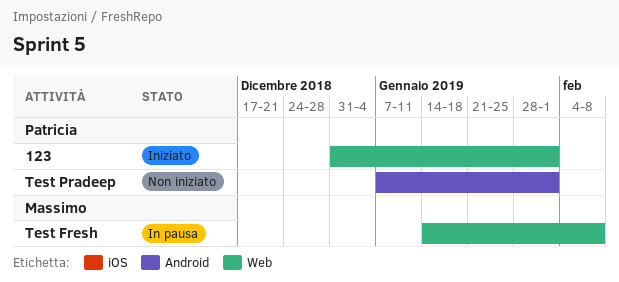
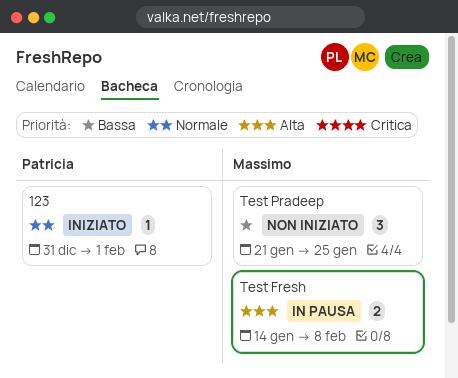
Test Pradeep, owner: Patricia -> Massimo
Test Pradeep, start: Jan 7 -> Jan 21
Test Pradeep, due: Feb 1 -> Jan 25

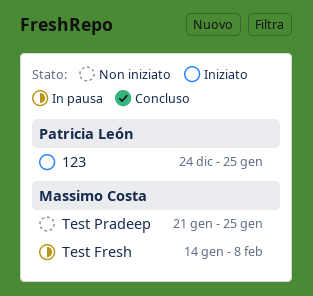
123, start: Dec 31 -> Dec 24
123, due: Feb 1 -> Jan 25

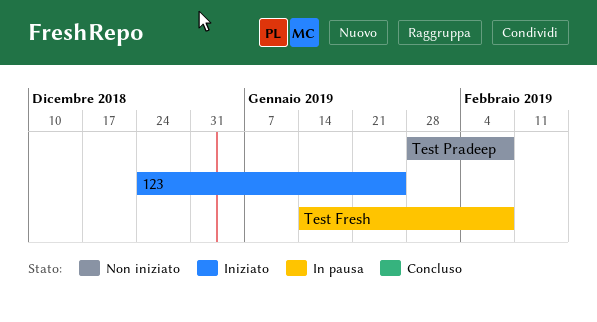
Test Pradeep, start: Jan 21 -> Jan 28
Test Pradeep, due: Jan 25 -> Feb 8

